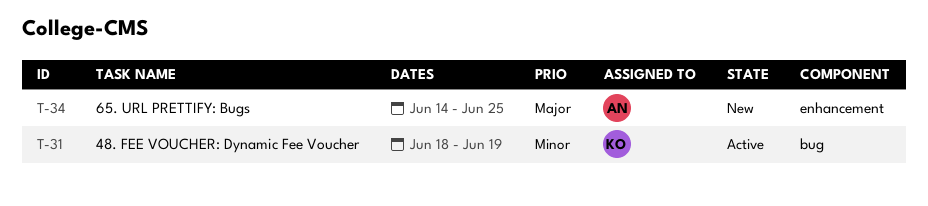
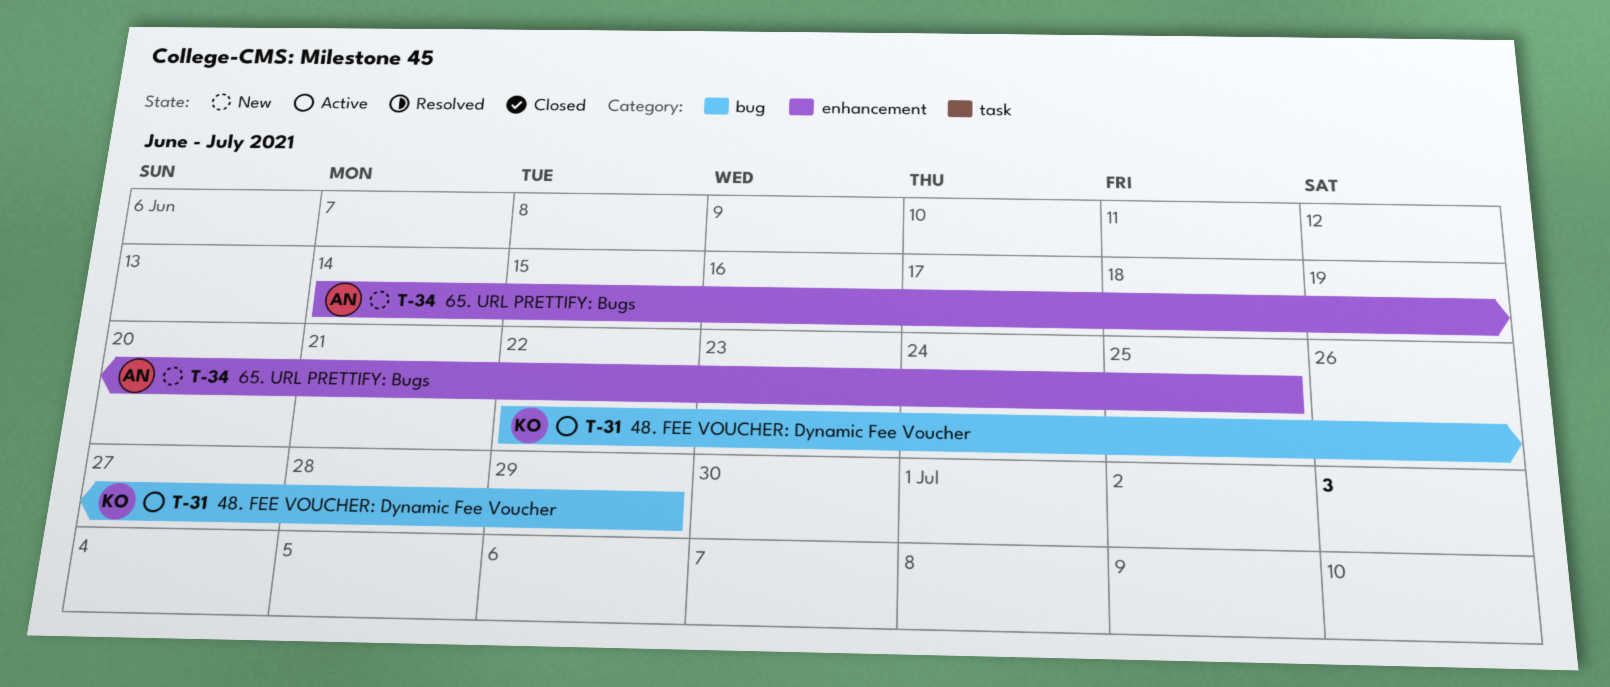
T-31, start: Jun 18 -> Jun 22
T-31, due: Jun 19 -> Jun 29

